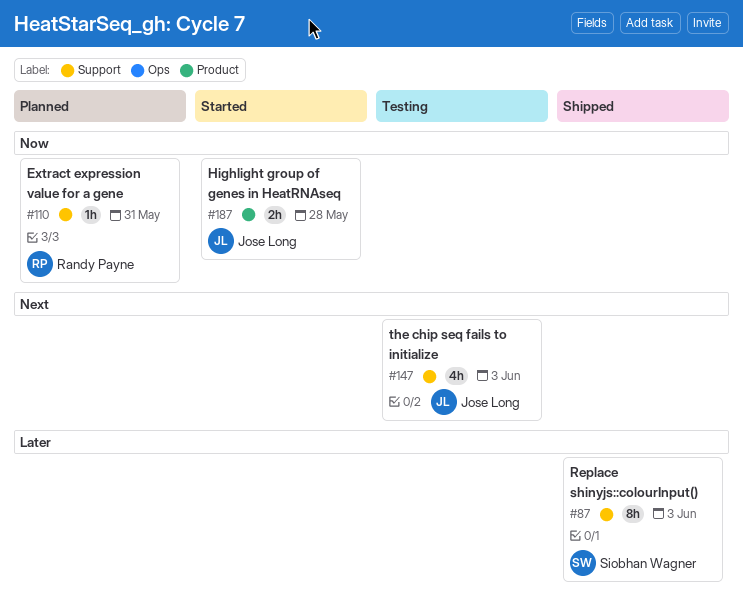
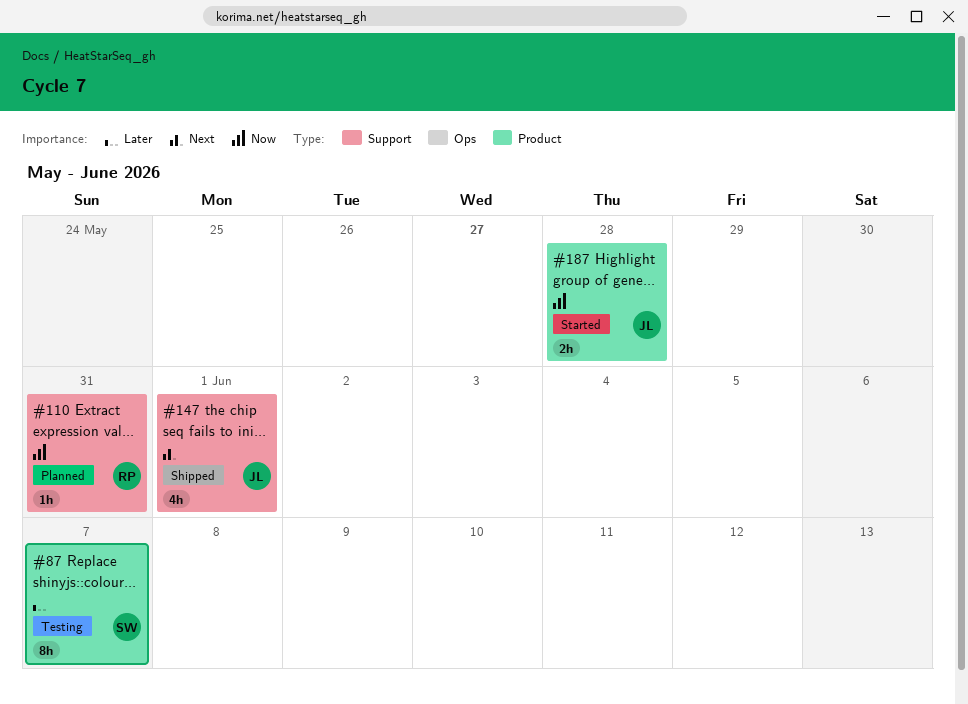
#87, status: Shipped -> Testing
#87, label: Support -> Product
#87, due: Jun 3 -> Jun 7
#147, status: Testing -> Shipped
#147, due: Jun 3 -> Jun 1

